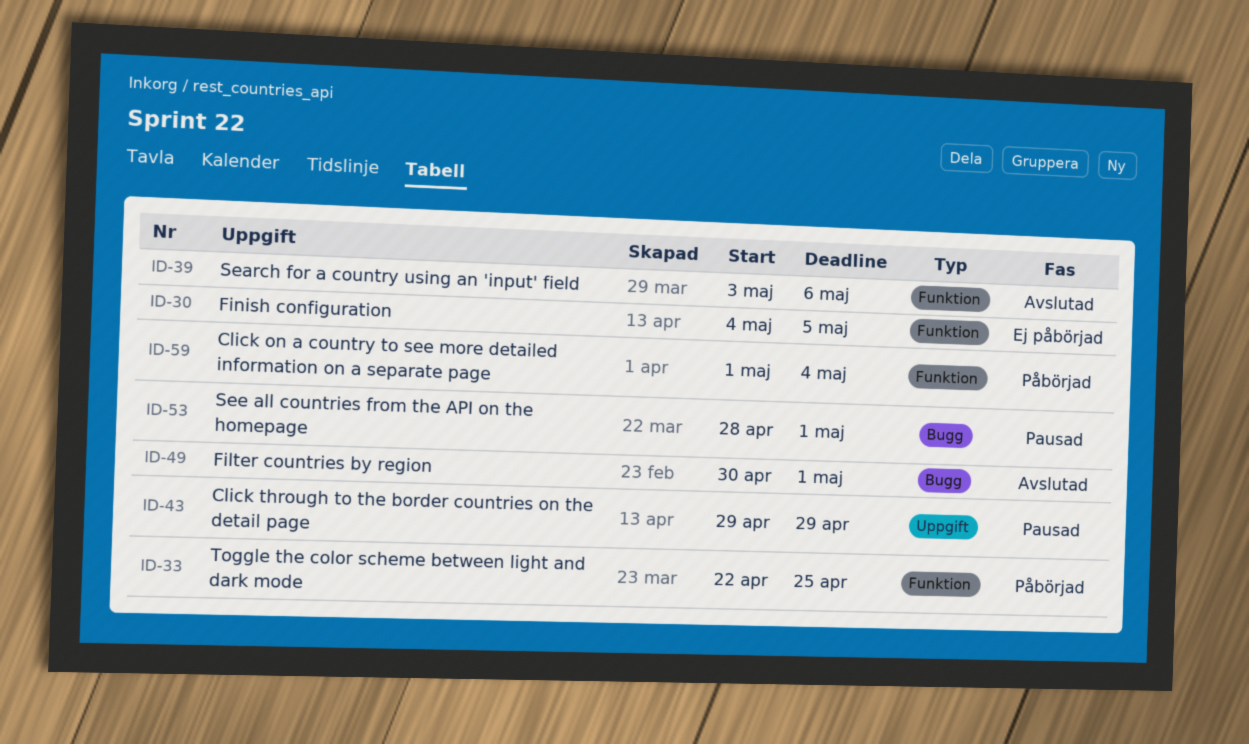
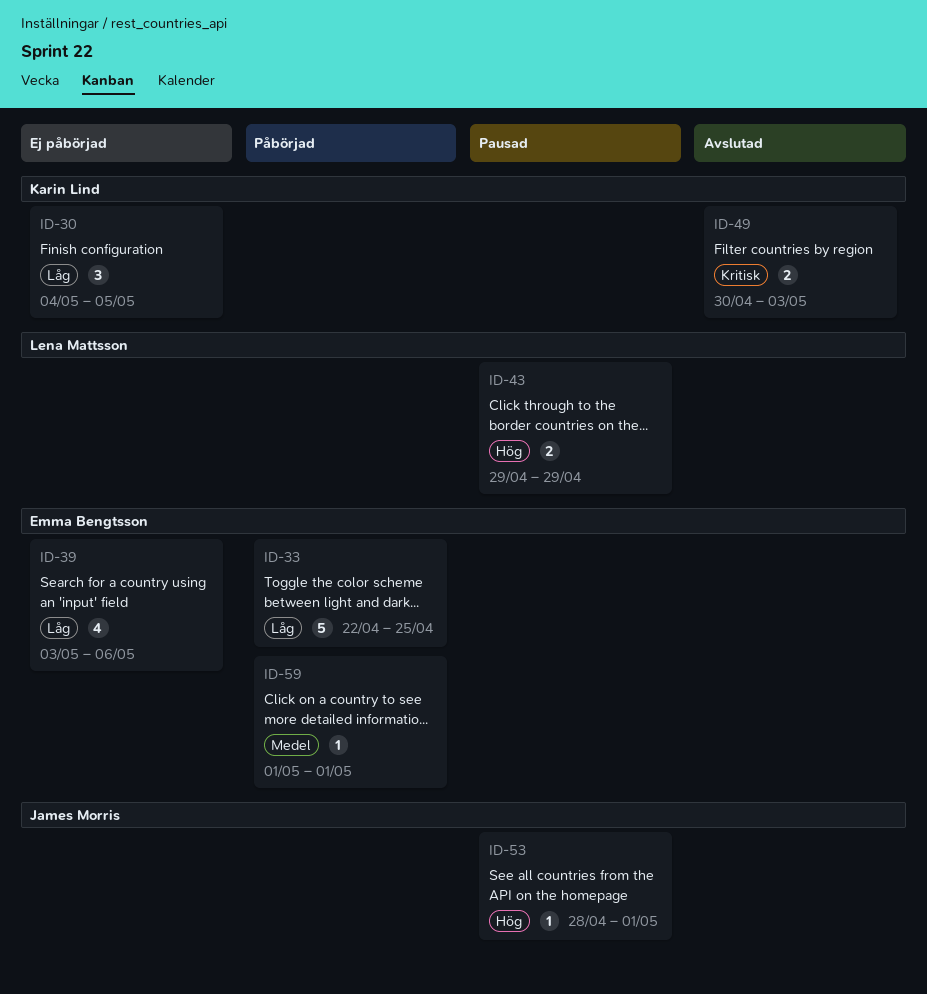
ID-39, status: Avslutad -> Ej påbörjad
ID-49, due: May 1 -> May 3
ID-59, due: May 4 -> May 1

